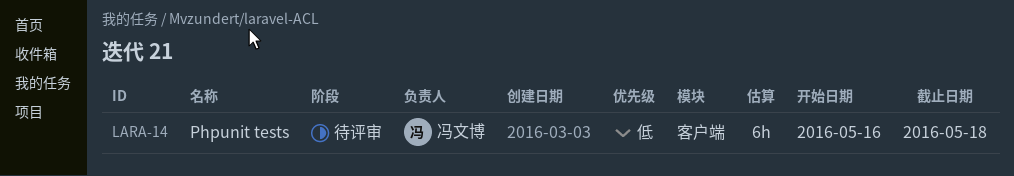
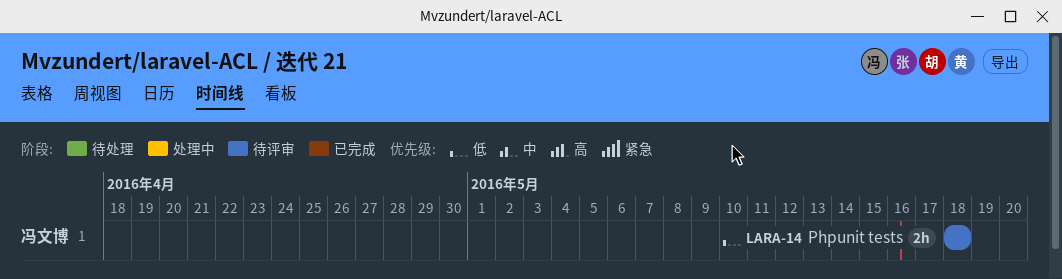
LARA-14, estimate: 6h -> 2h
LARA-14, start: May 16 -> May 18

